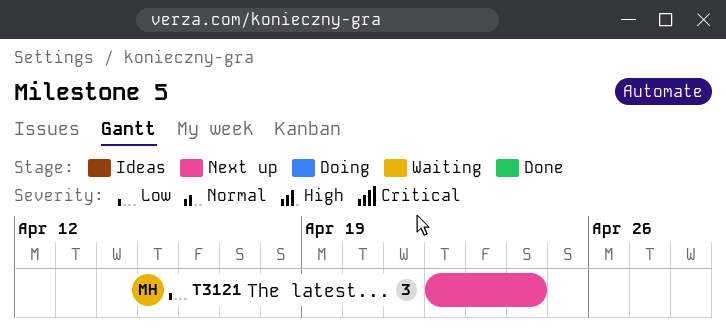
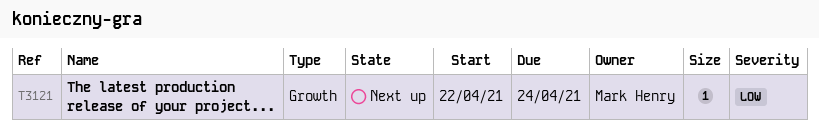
T3121, estimate: 3 -> 1

